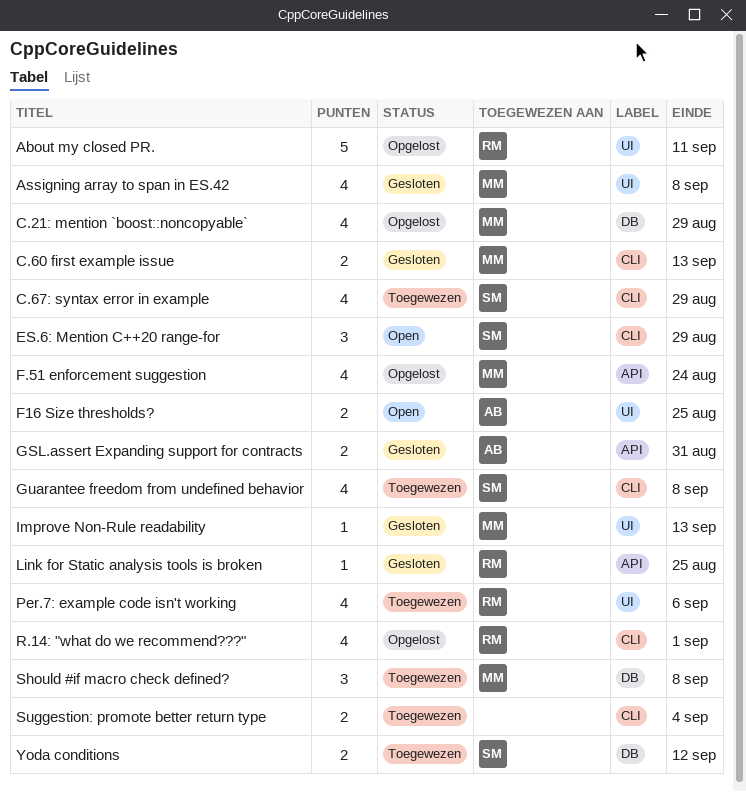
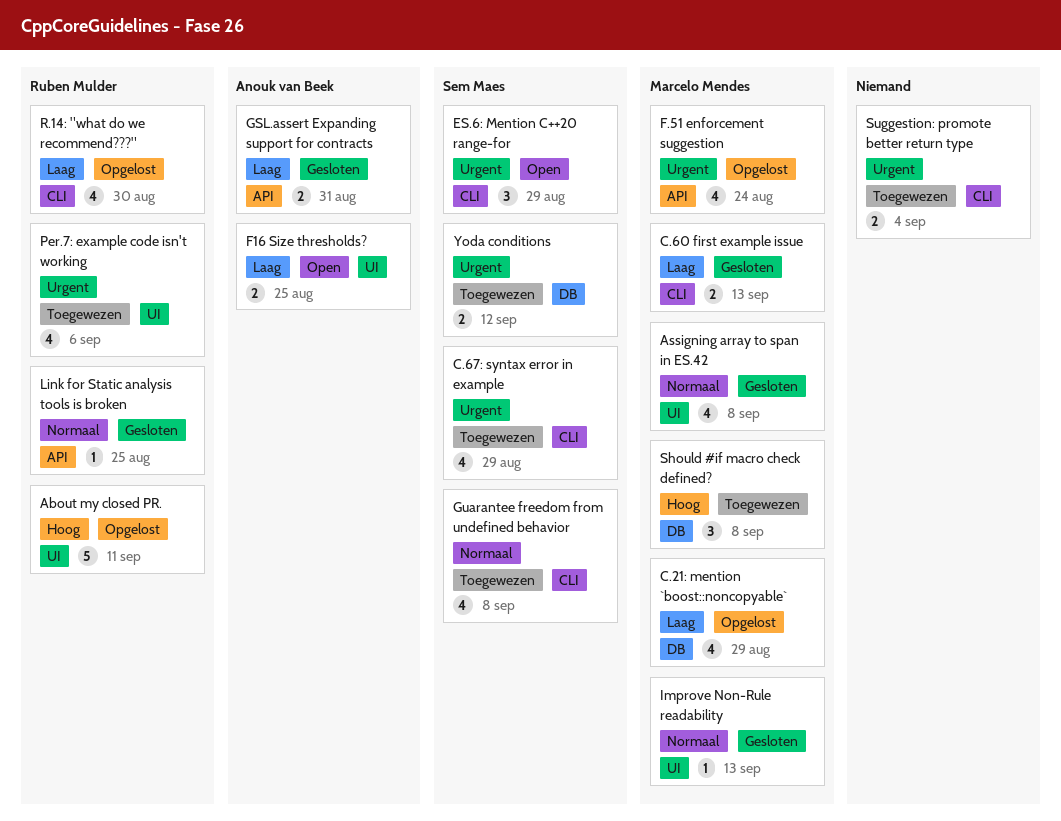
R.14: "what do we recommend???", due: Sep 1 -> Aug 30

